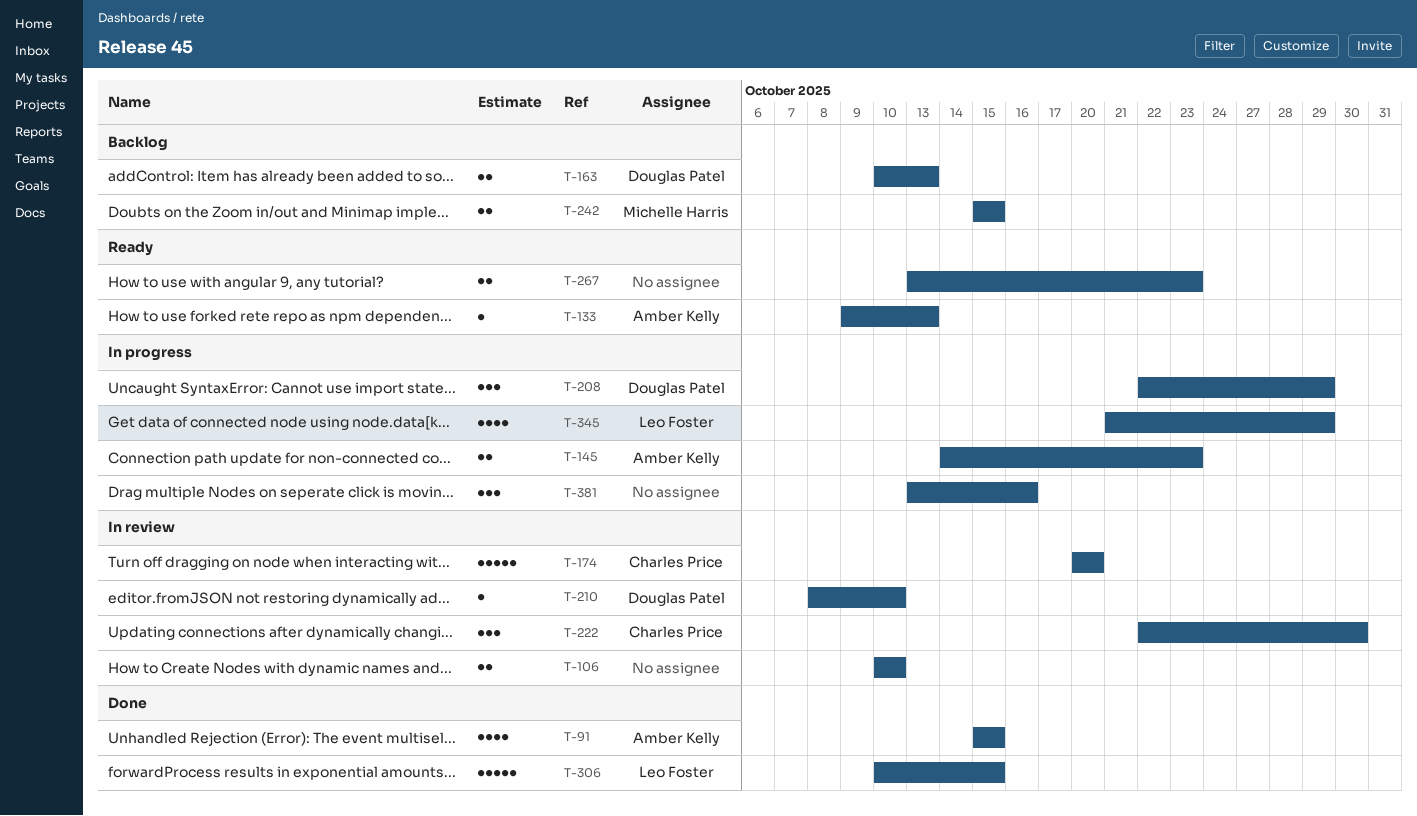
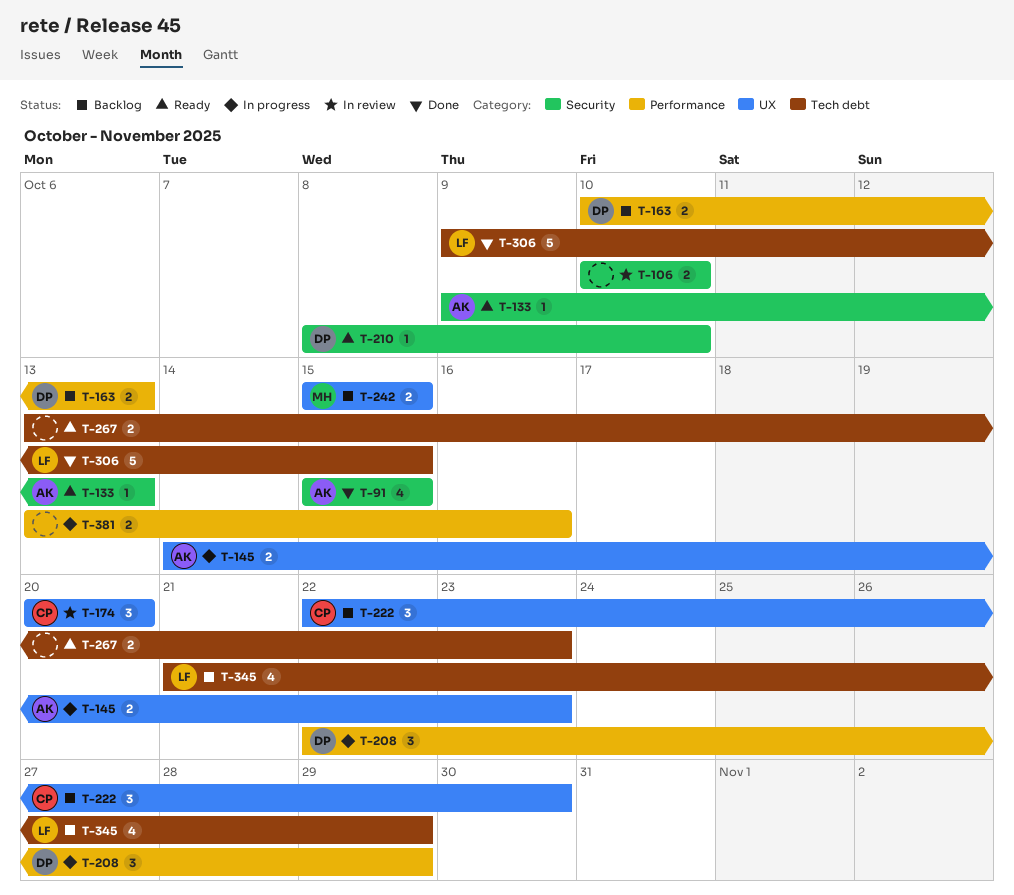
T-174, estimate: 5 -> 3
T-210, status: In review -> Ready
T-222, status: In review -> Backlog
T-306, start: Oct 10 -> Oct 9
T-345, status: In progress -> Backlog
T-381, estimate: 3 -> 2

